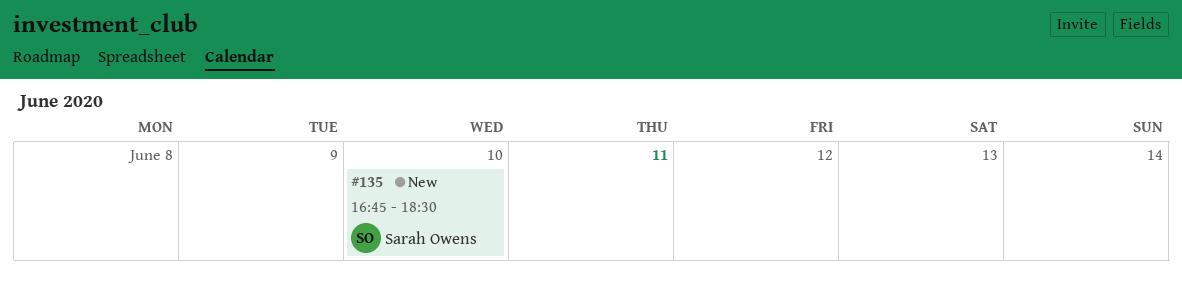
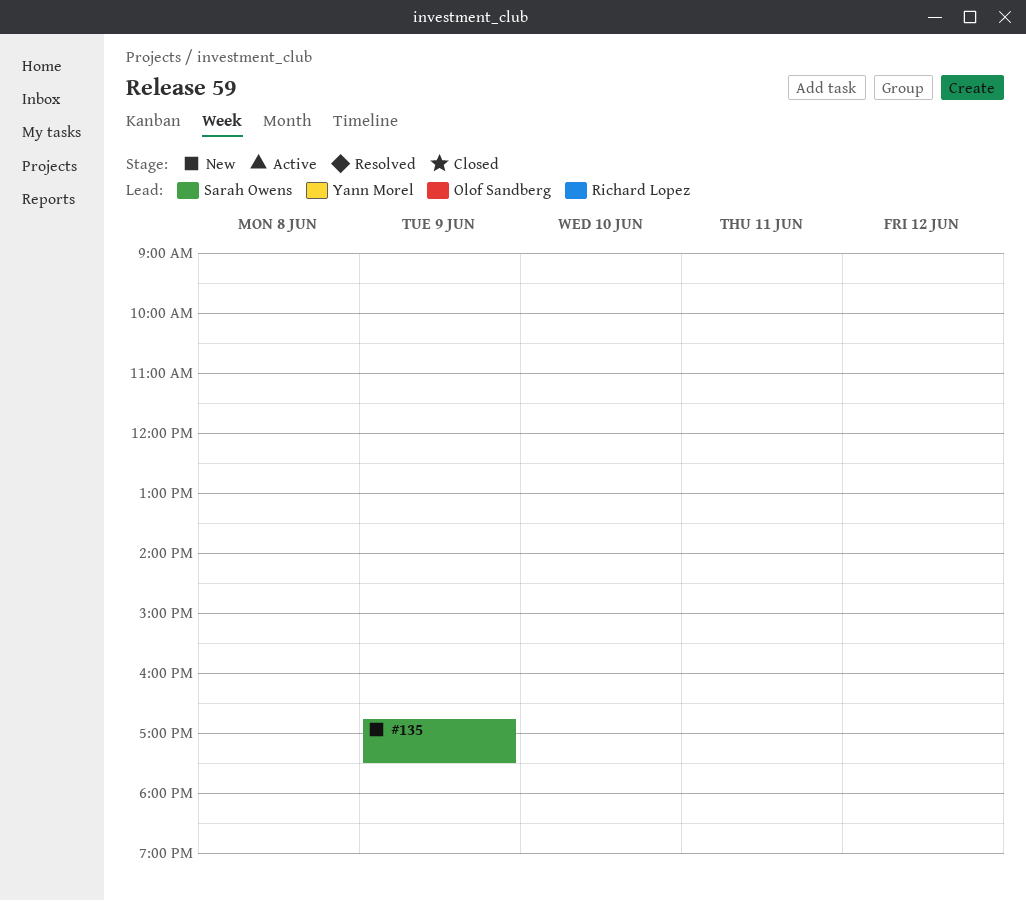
#135, day: Jun 10 -> Jun 9
#135, ends: 18:30 -> 17:30

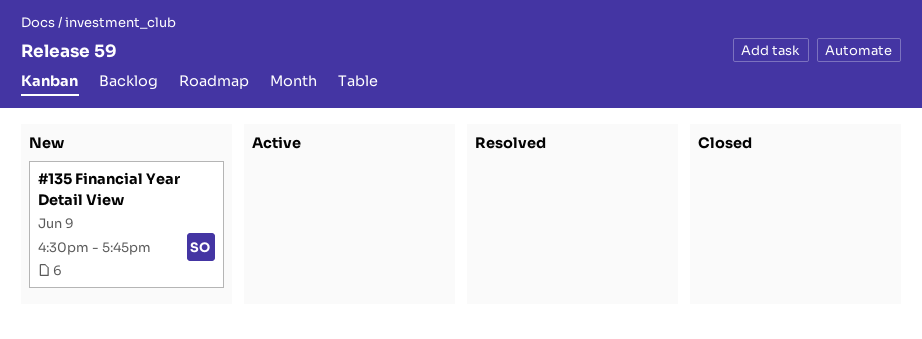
#135, begins: 16:45 -> 16:30
#135, ends: 17:30 -> 17:45

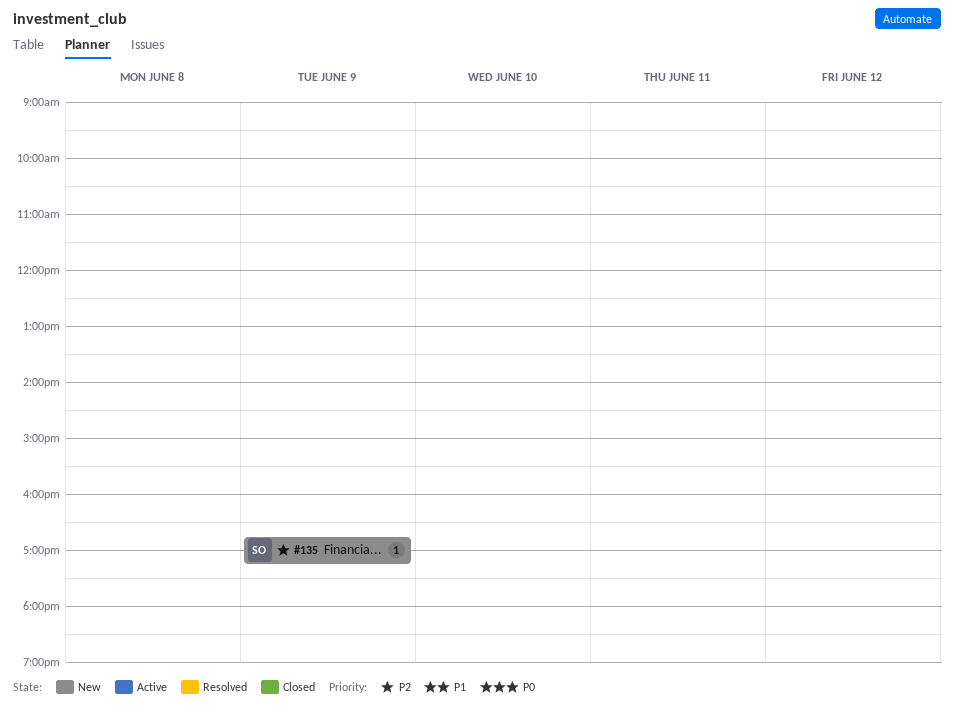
#135, begins: 16:30 -> 16:45
#135, ends: 17:45 -> 17:15

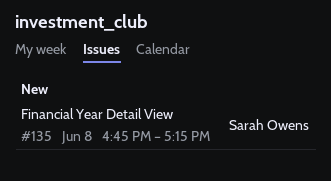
#135, day: Jun 9 -> Jun 8

